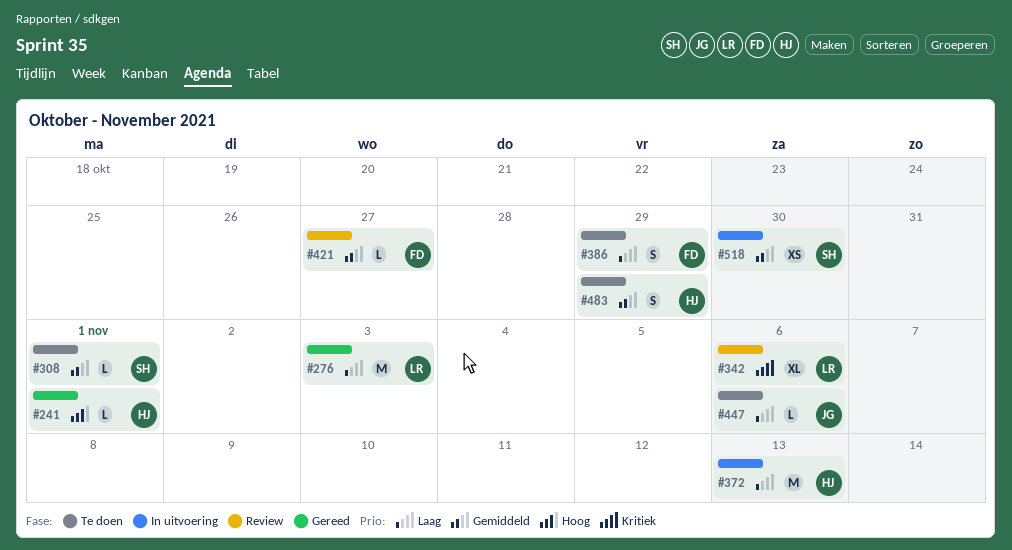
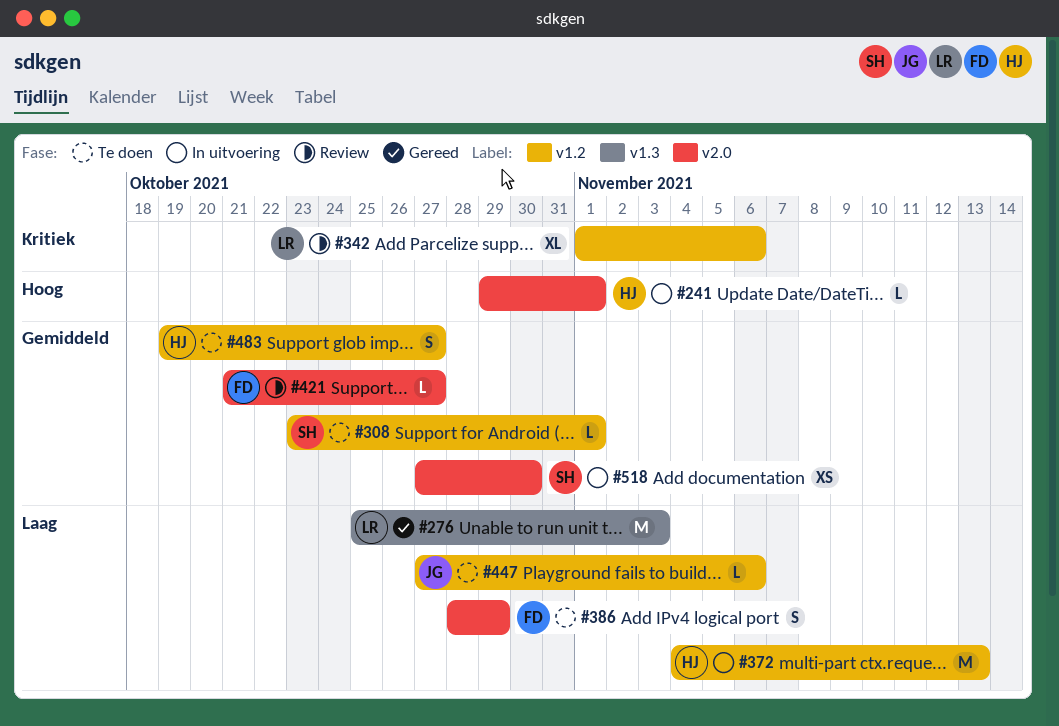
#241, status: Gereed -> In uitvoering
#483, due: Oct 29 -> Oct 27

